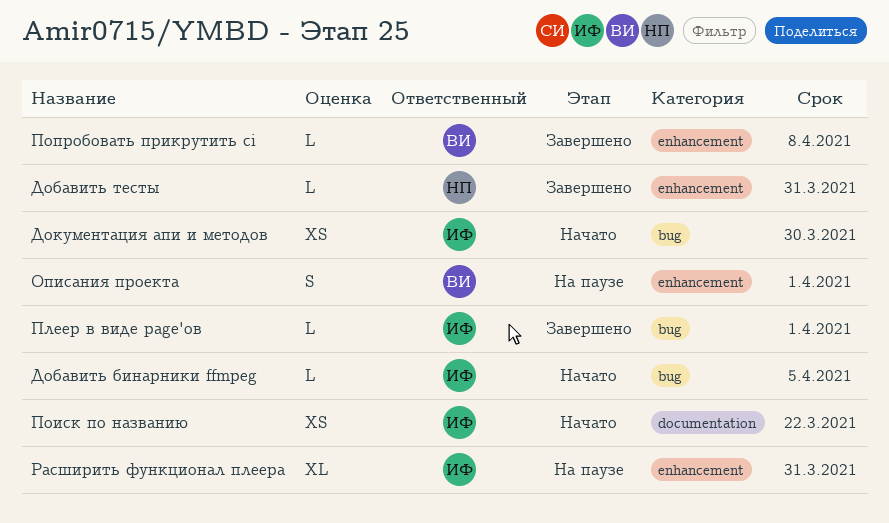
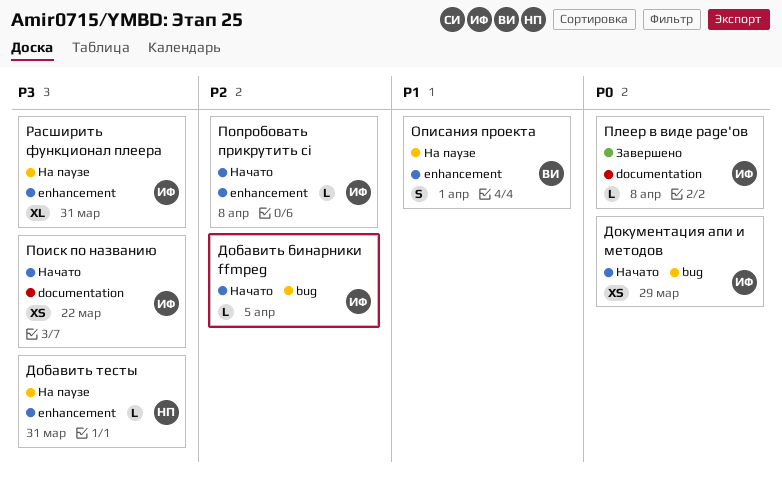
Добавить тесты, status: Завершено -> На паузе
Документация апи и методов, due: Mar 30 -> Mar 29
Плеер в виде page'ов, label: bug -> documentation
Плеер в виде page'ов, due: Apr 1 -> Apr 8
Попробовать прикрутить ci, status: Завершено -> Начато
Попробовать прикрутить ci, owner: ВИ -> ИФ

